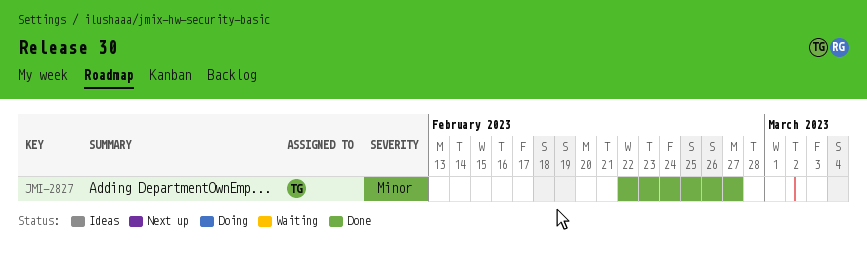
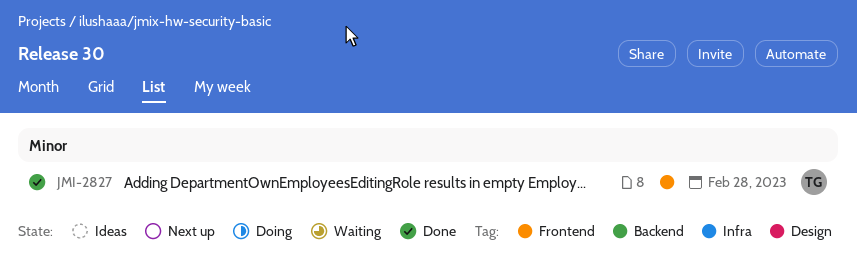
JMI-2827, due: Feb 27 -> Feb 28

